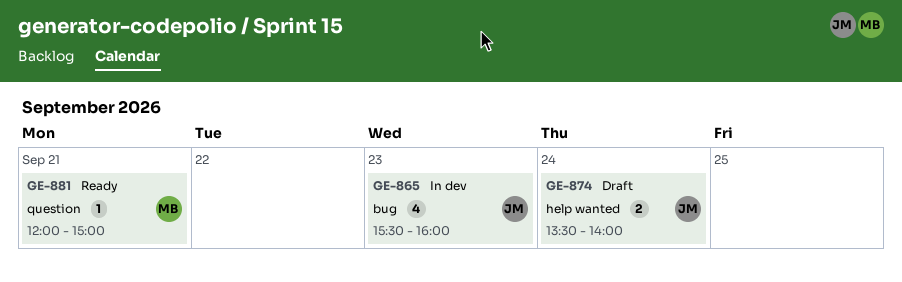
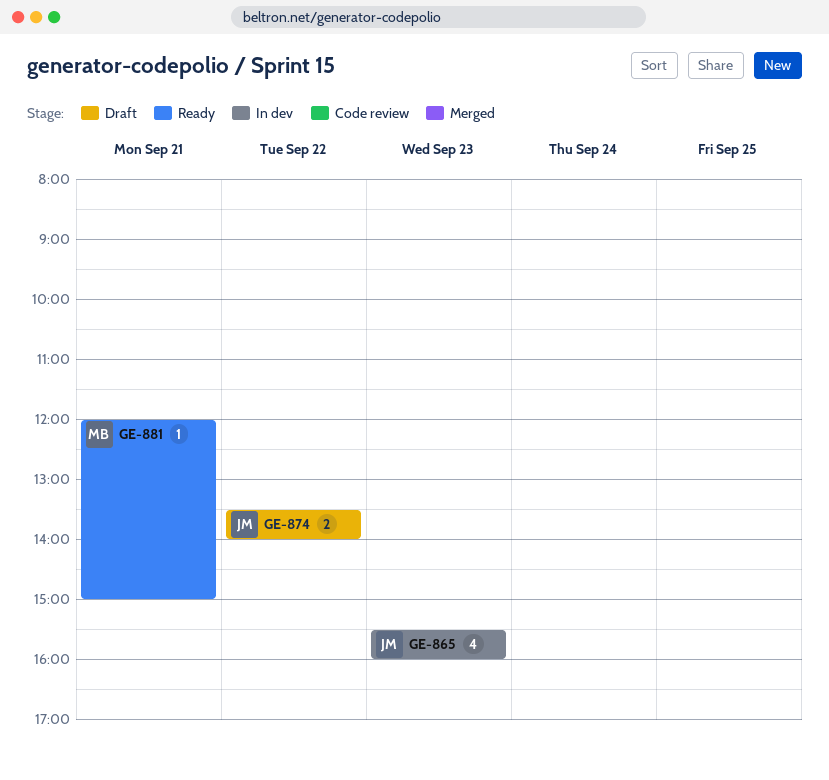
GE-874, day: Sep 24 -> Sep 22

